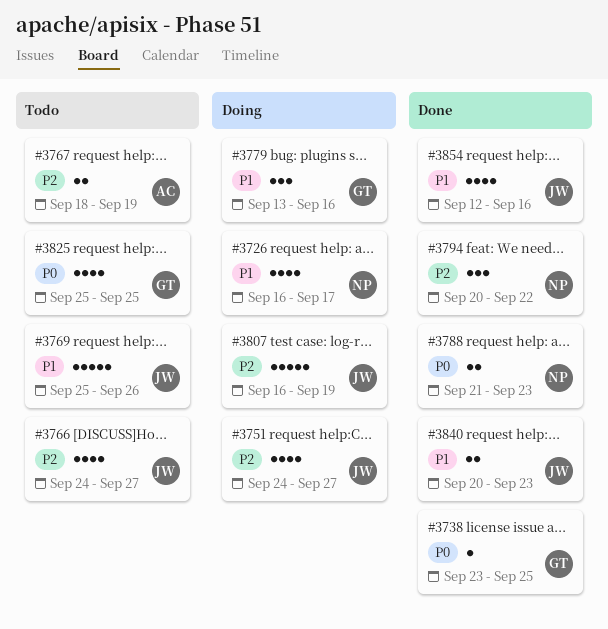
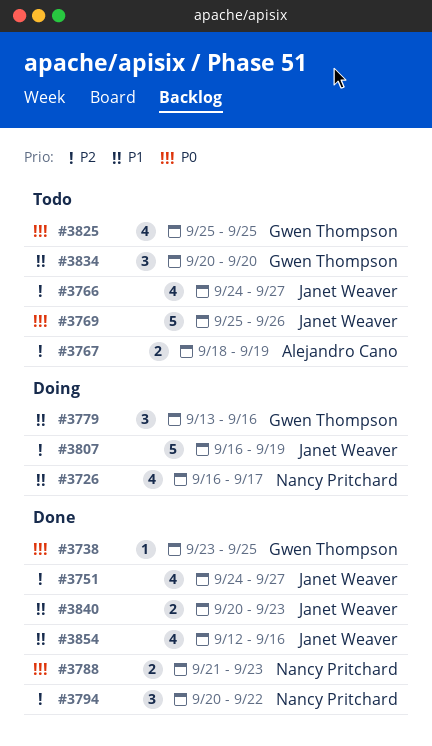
#3751, status: Doing -> Done
#3769, priority: P1 -> P0
#3834: none -> present

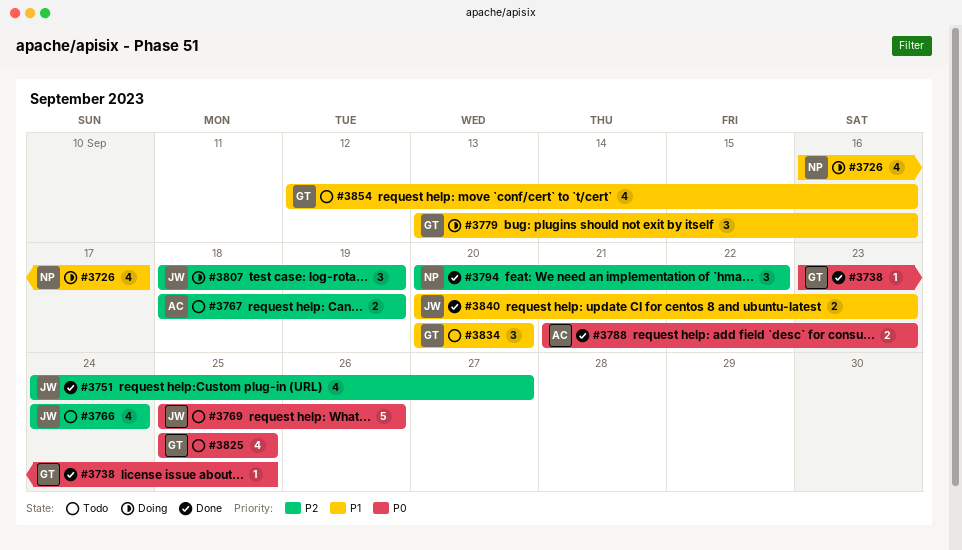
#3766, due: Sep 27 -> Sep 24
#3788, owner: Nancy Pritchard -> Alejandro Cano
#3807, estimate: 5 -> 3
#3807, start: Sep 16 -> Sep 18
#3854, status: Done -> Todo
#3854, owner: Janet Weaver -> Gwen Thompson

